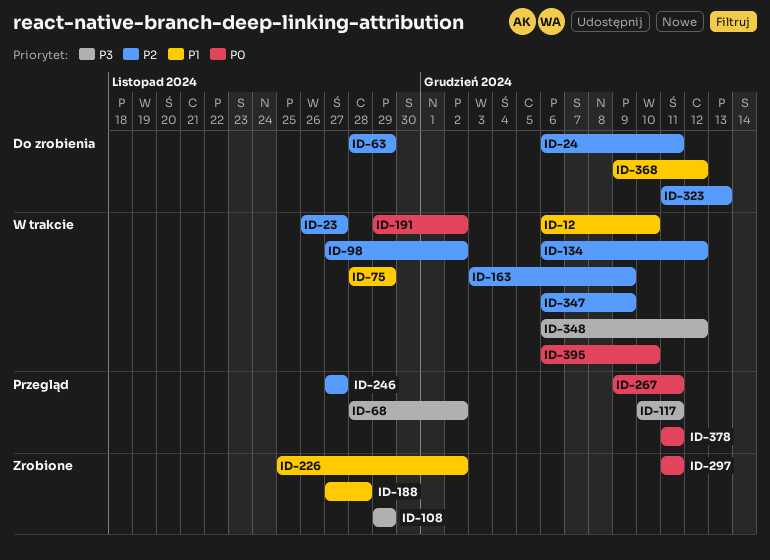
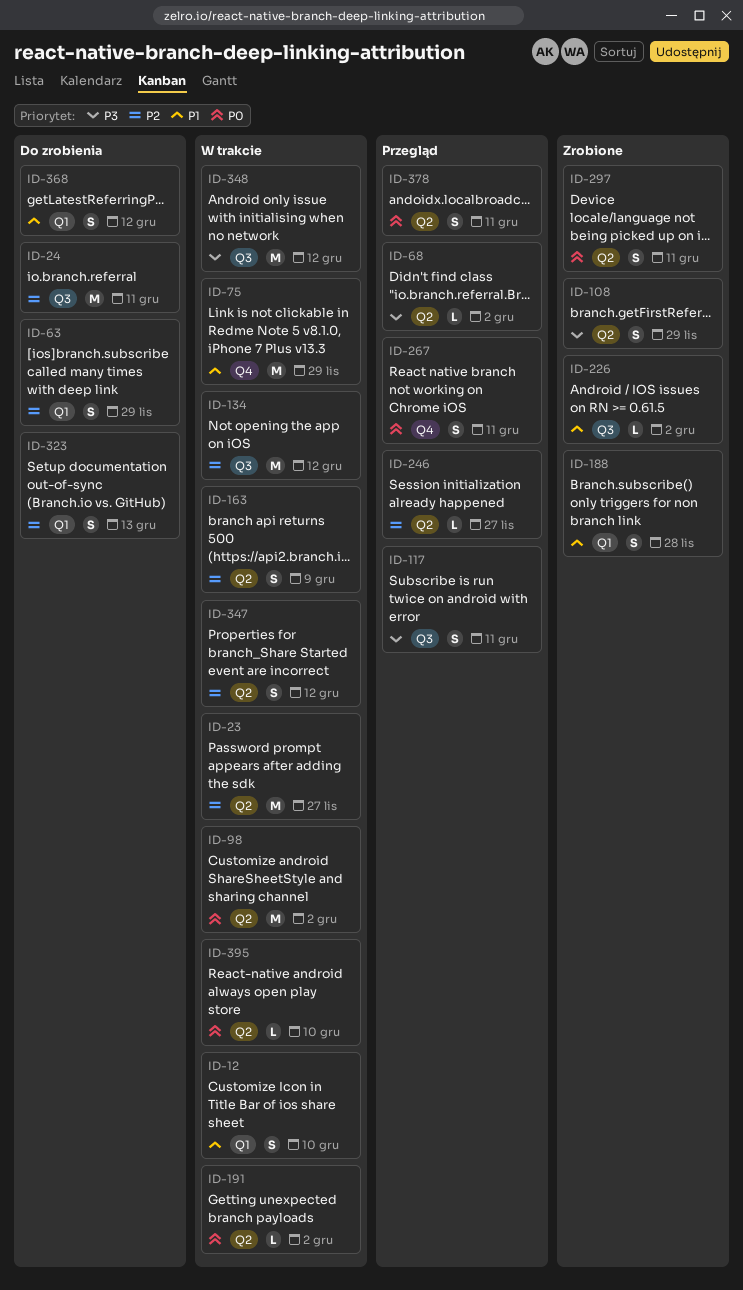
ID-98, priority: P2 -> P0
ID-347, due: Dec 9 -> Dec 12

